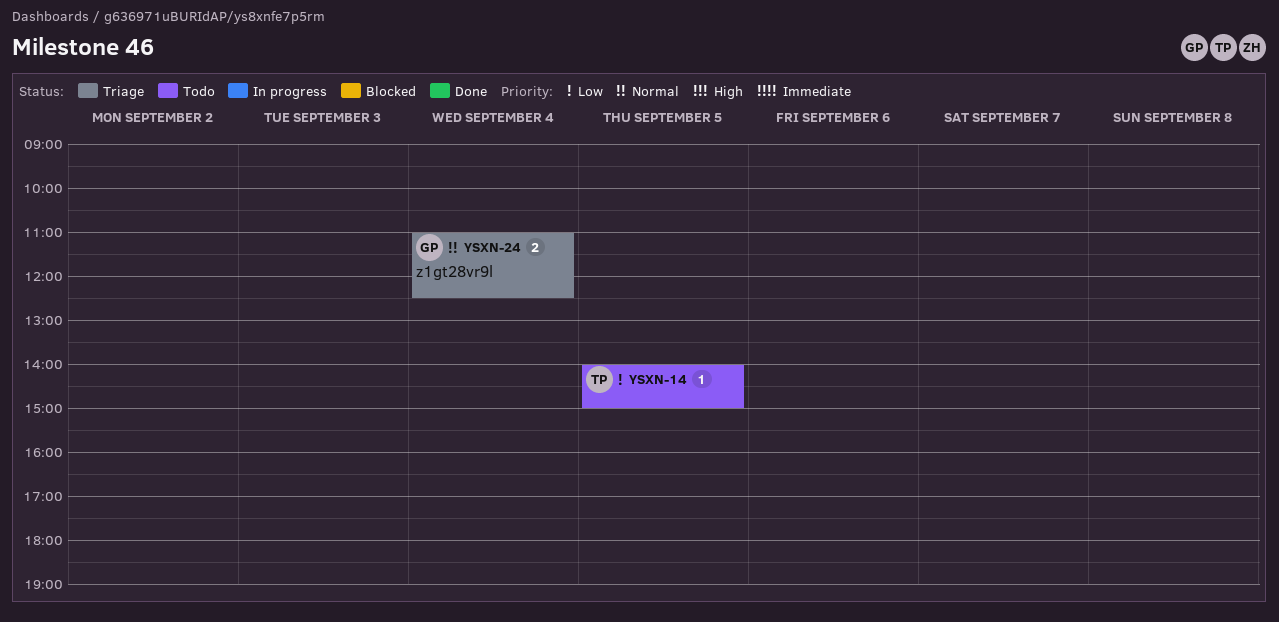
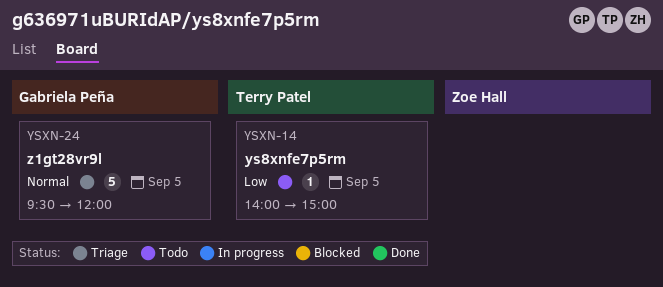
YSXN-24, estimate: 2 -> 5
YSXN-24, day: Sep 4 -> Sep 5
YSXN-24, begins: 11:00 -> 09:30
YSXN-24, ends: 12:30 -> 12:00

